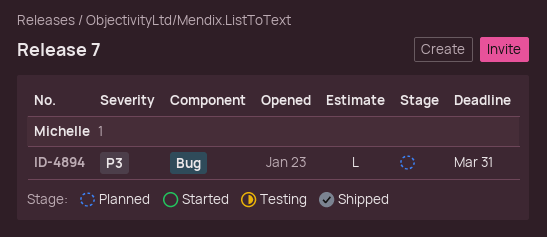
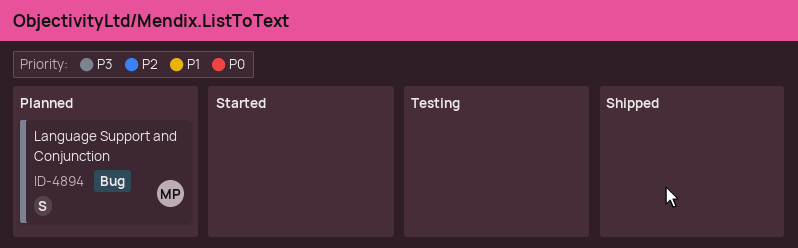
ID-4894, estimate: L -> S

